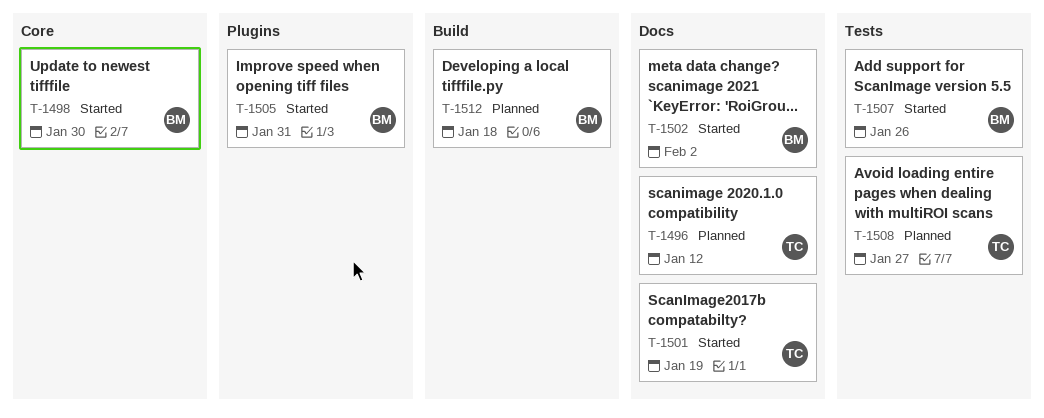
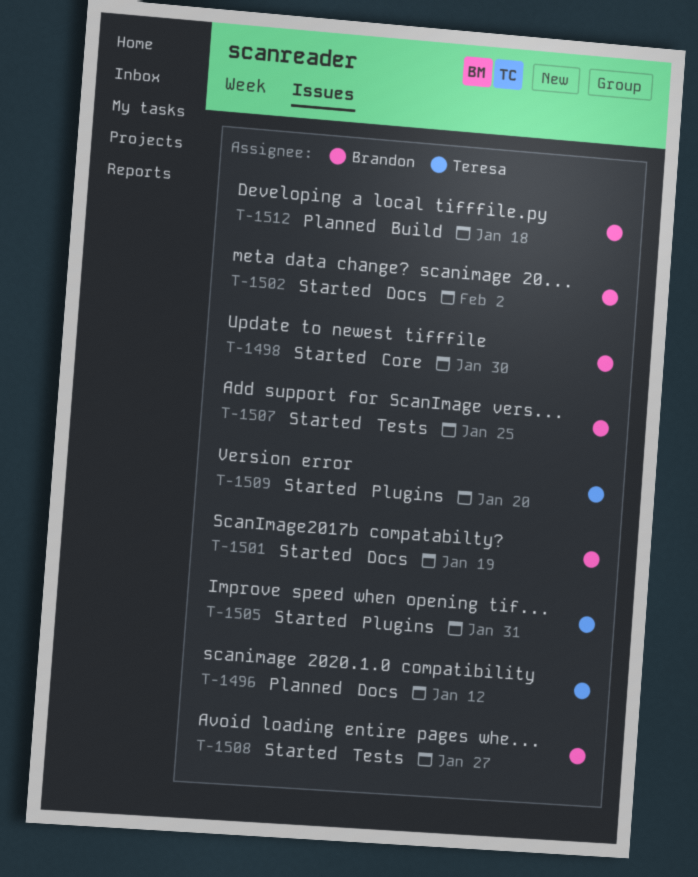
T-1501, owner: Teresa -> Brandon
T-1505, owner: Brandon -> Teresa
T-1507, due: Jan 26 -> Jan 25
T-1508, status: Planned -> Started
T-1508, owner: Teresa -> Brandon
T-1509: none -> present

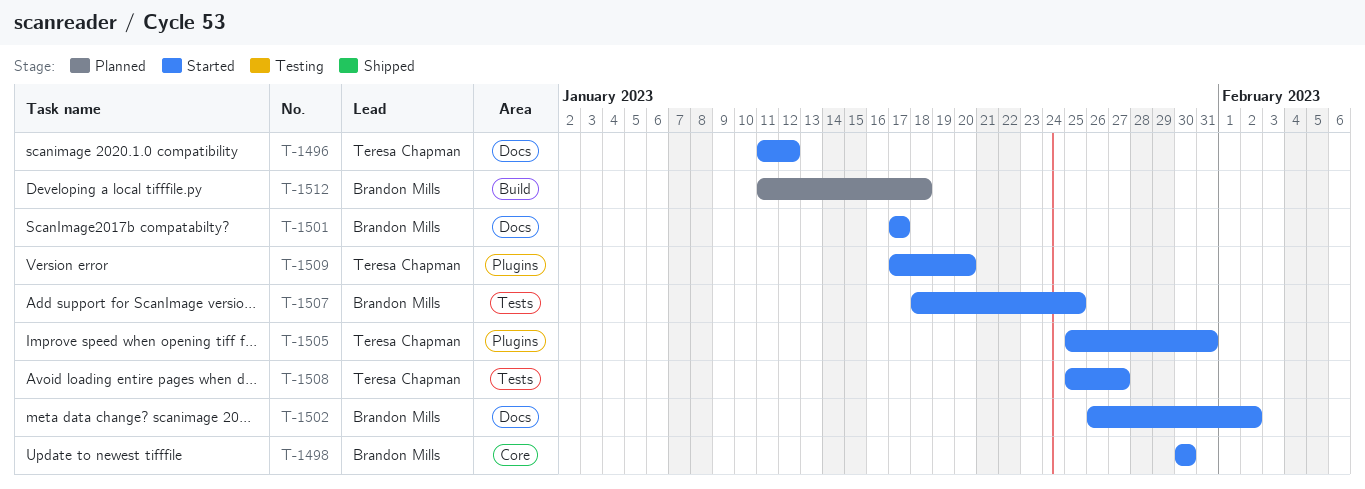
T-1496, status: Planned -> Started
T-1501, due: Jan 19 -> Jan 17
T-1508, owner: Brandon Mills -> Teresa Chapman

